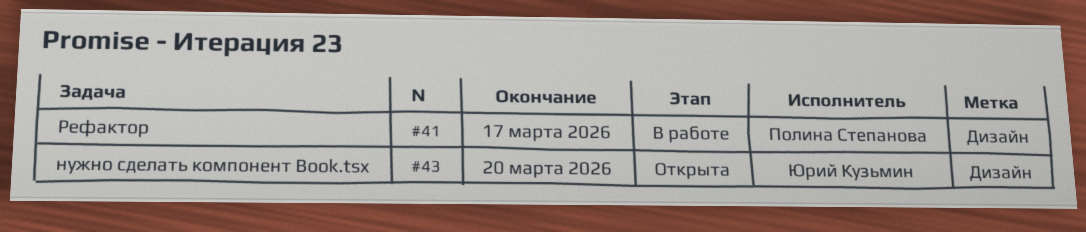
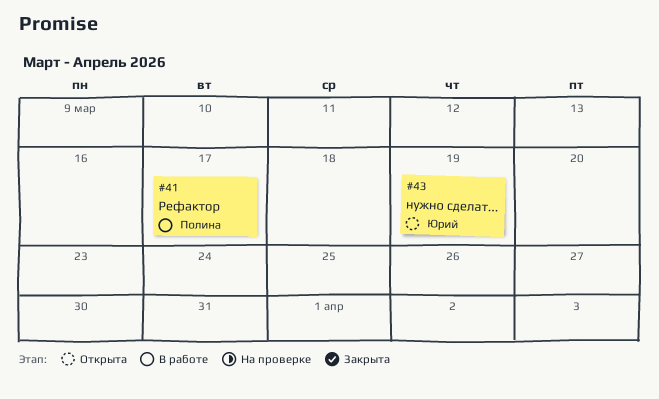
#43, due: Mar 20 -> Mar 19

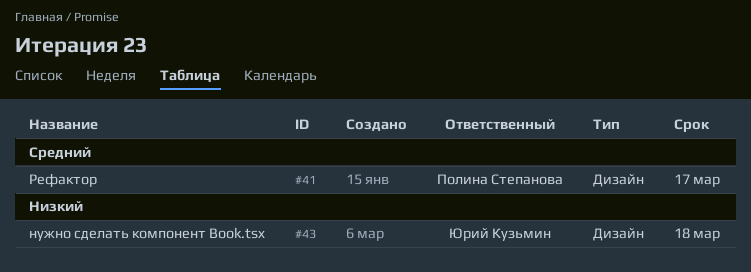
#43, due: Mar 19 -> Mar 18

